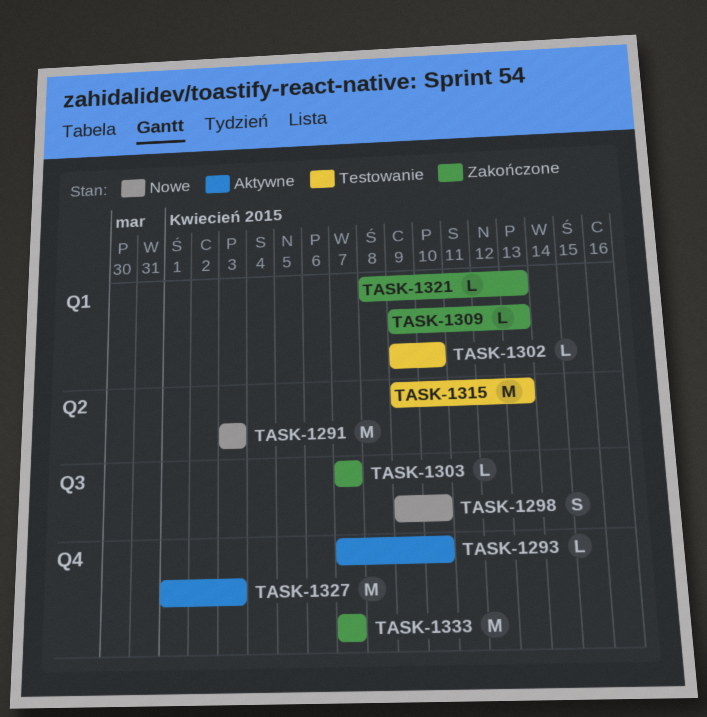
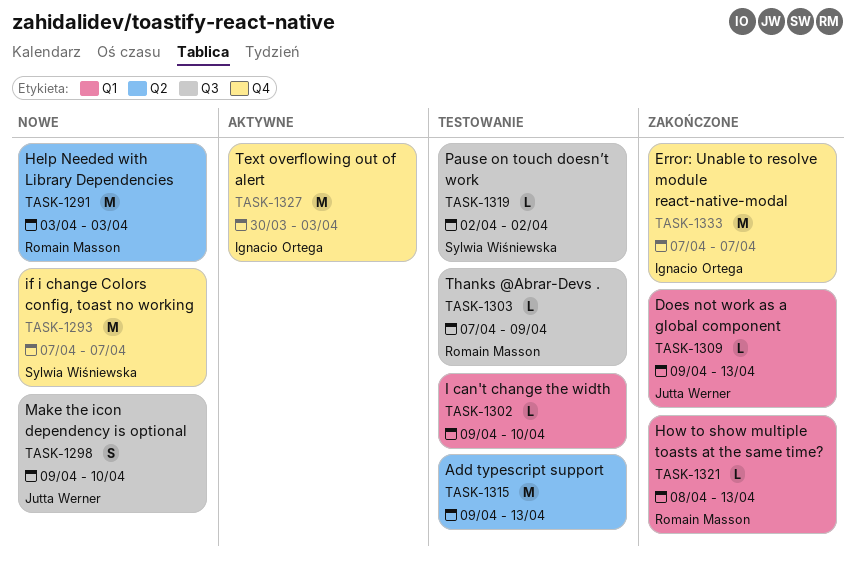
TASK-1293, status: Aktywne -> Nowe
TASK-1293, estimate: L -> M
TASK-1293, due: Apr 10 -> Apr 7
TASK-1303, status: Zakończone -> Testowanie
TASK-1303, due: Apr 7 -> Apr 9
TASK-1319: none -> present
TASK-1327, start: Apr 1 -> Mar 30

